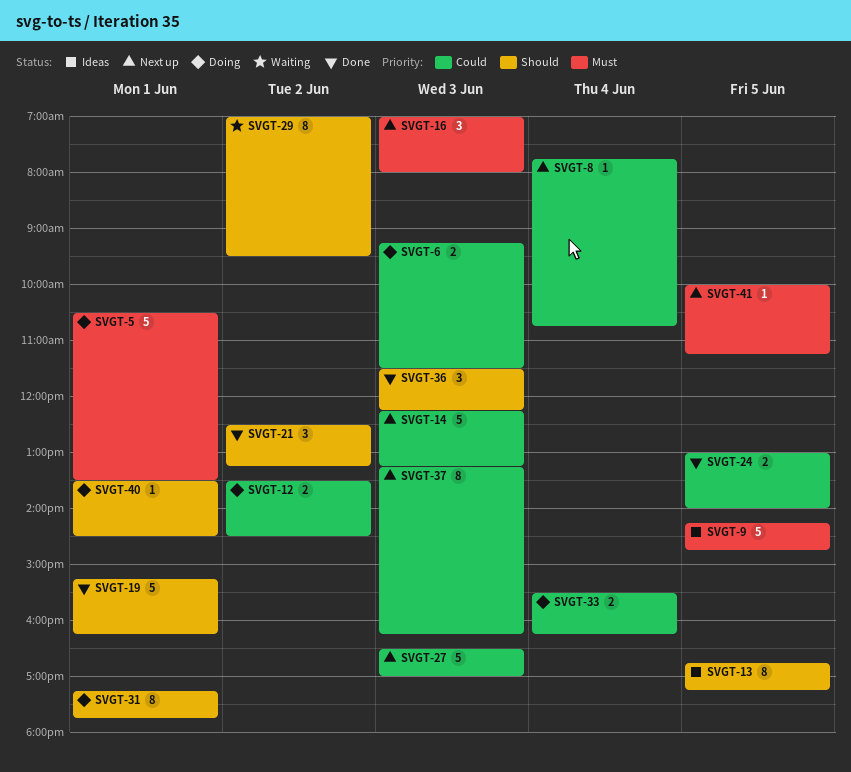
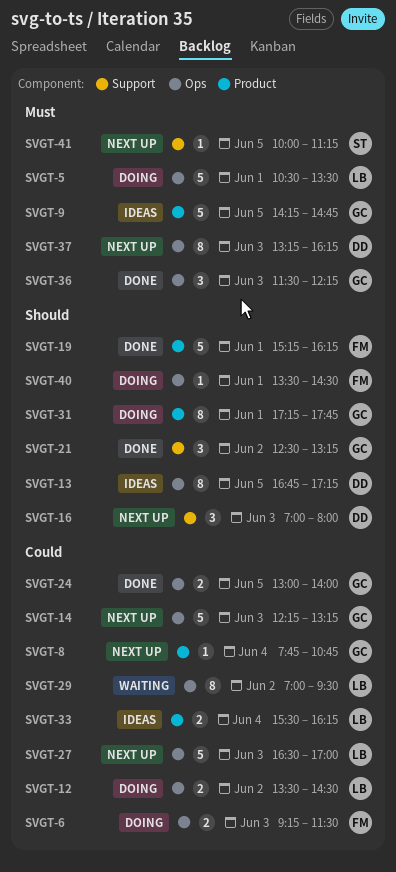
SVGT-16, priority: Must -> Should
SVGT-29, priority: Should -> Could
SVGT-33, status: Doing -> Ideas
SVGT-36, priority: Should -> Must
SVGT-37, priority: Could -> Must

